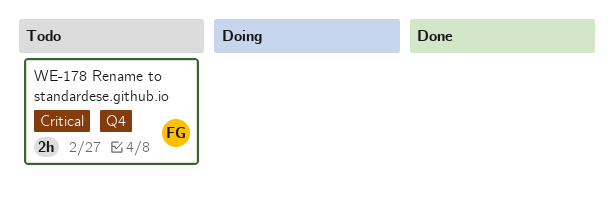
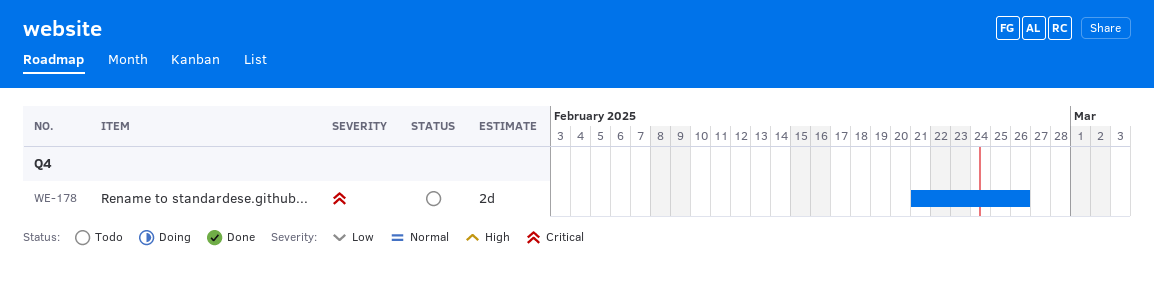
WE-178, estimate: 2h -> 2d
WE-178, due: Feb 27 -> Feb 26

